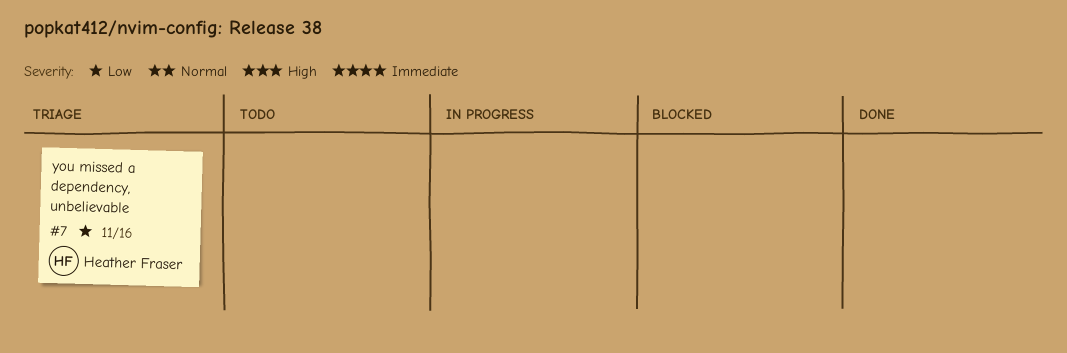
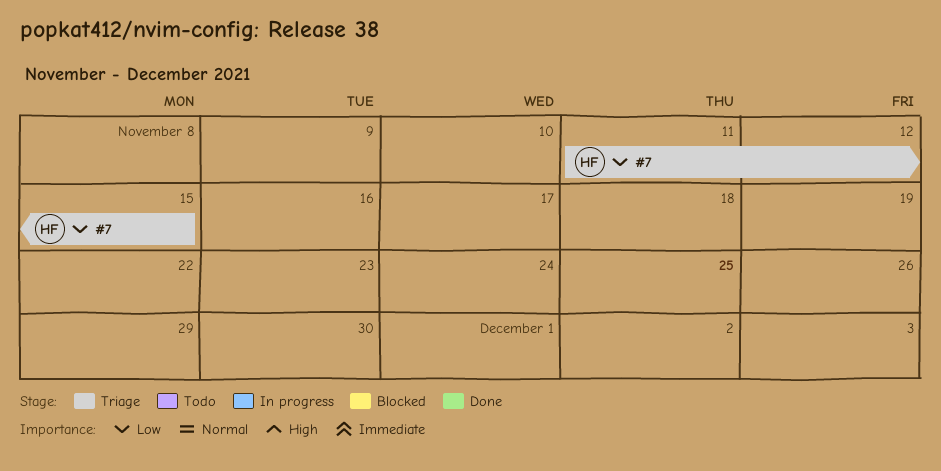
#7, due: Nov 16 -> Nov 15

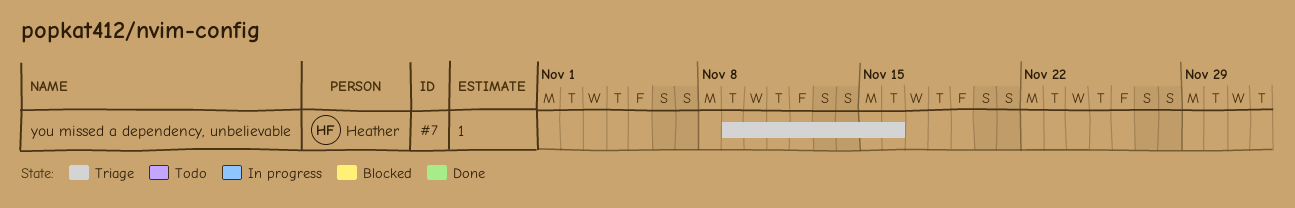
#7, start: Nov 11 -> Nov 9
#7, due: Nov 15 -> Nov 16

